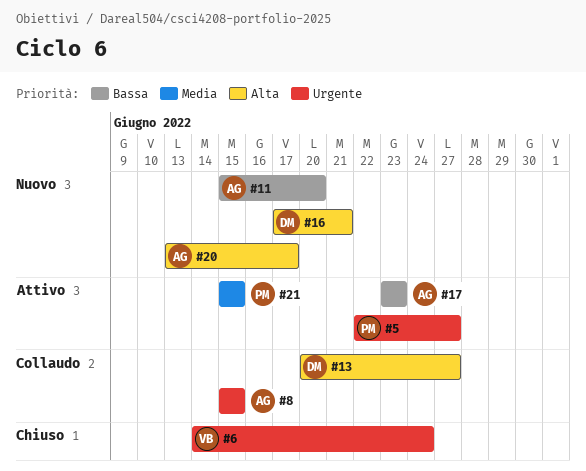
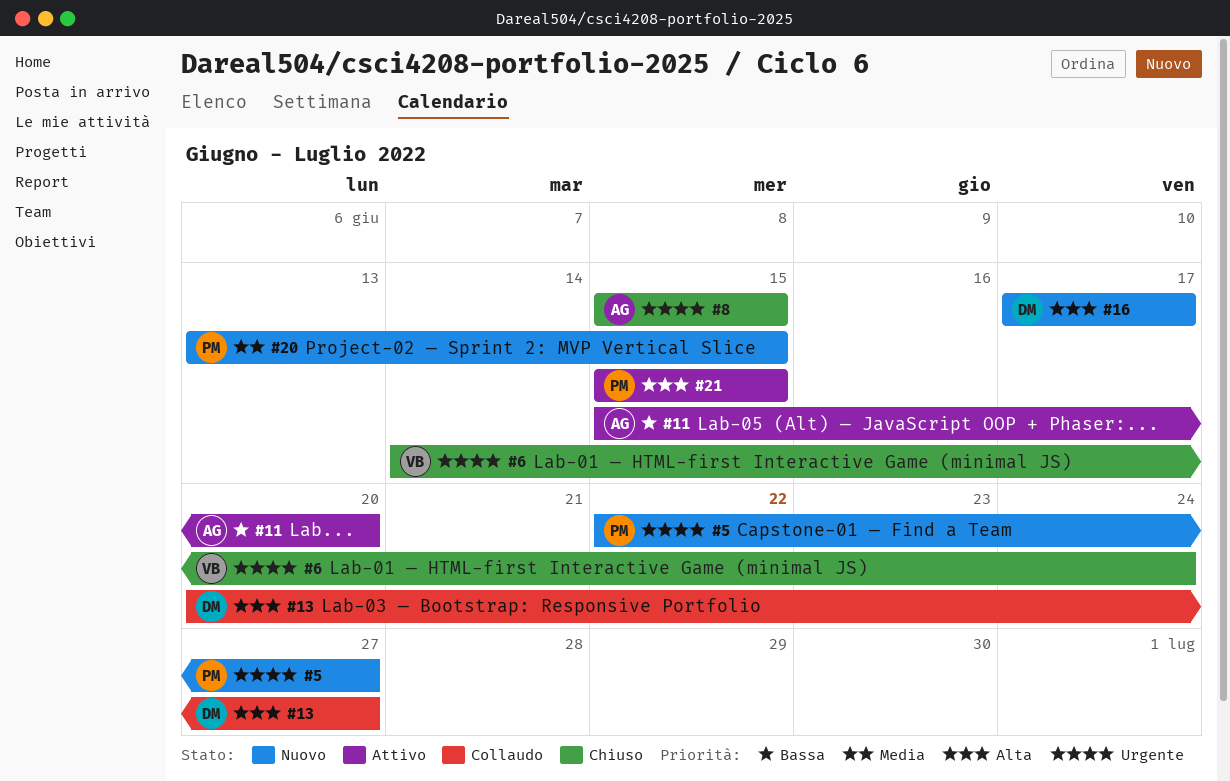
#5, status: Attivo -> Nuovo
#8, status: Collaudo -> Chiuso
#11, status: Nuovo -> Attivo
#16, due: Jun 21 -> Jun 17
#17: present -> none
#20, owner: AG -> PM
#20, priority: Alta -> Media
#20, due: Jun 17 -> Jun 15
#21, priority: Media -> Alta

